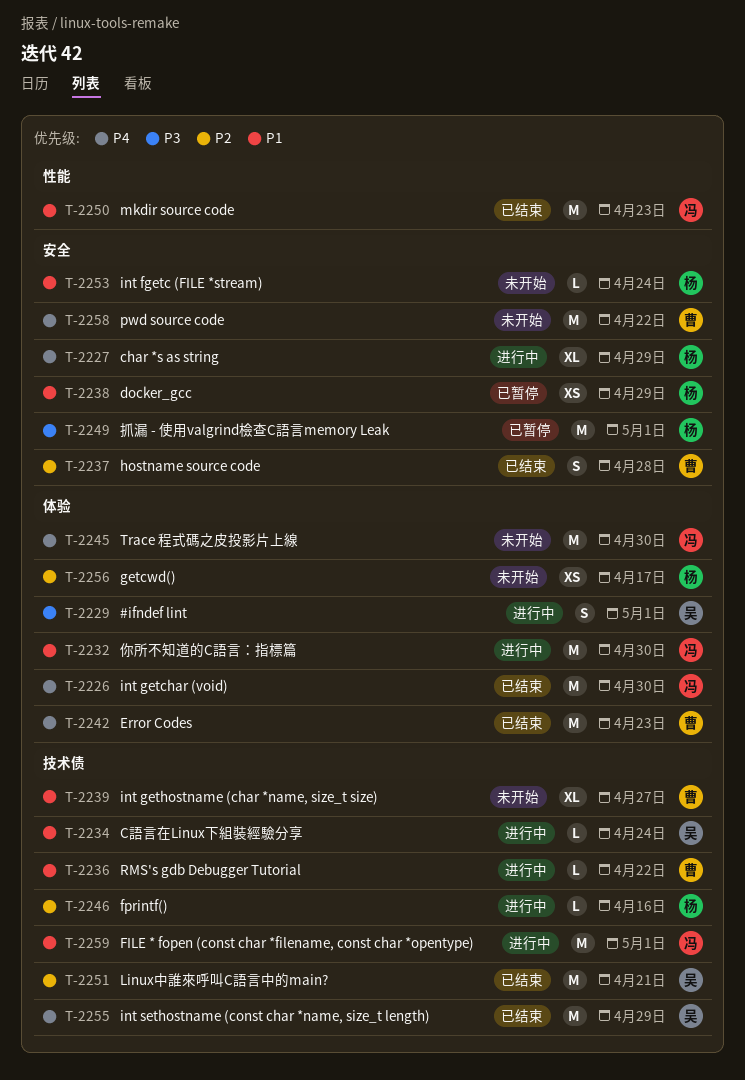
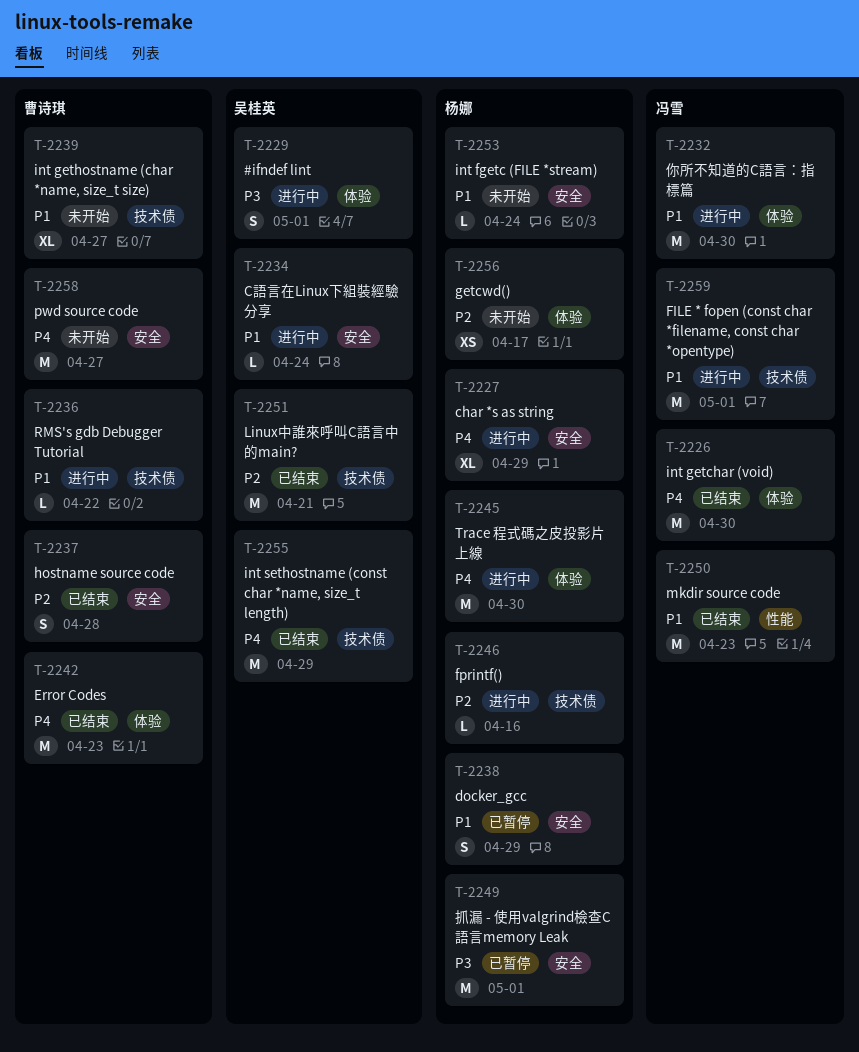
T-2234, label: 技术债 -> 安全
T-2238, estimate: XS -> S
T-2245, status: 未开始 -> 进行中
T-2245, owner: 冯雪 -> 杨娜
T-2258, due: Apr 22 -> Apr 27

